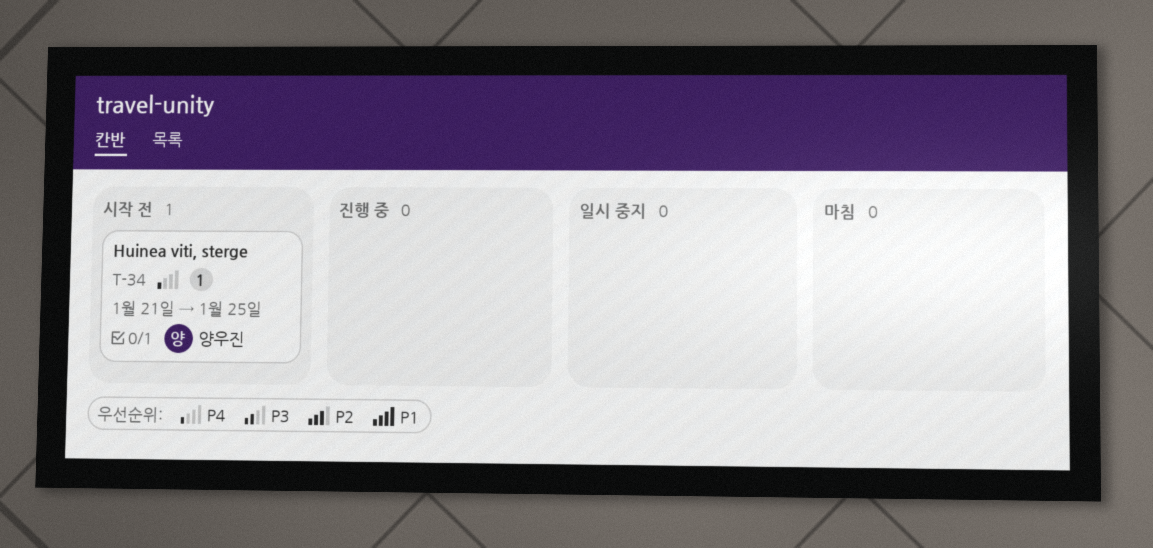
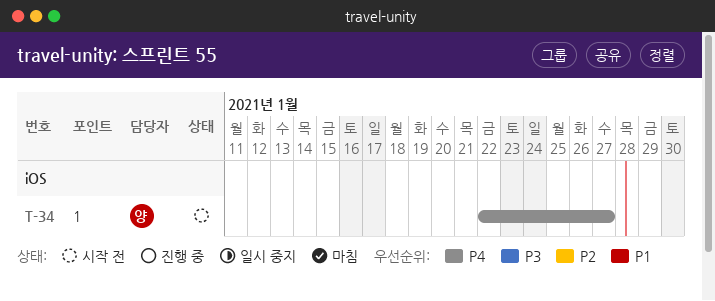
T-34, start: Jan 21 -> Jan 22
T-34, due: Jan 25 -> Jan 27

